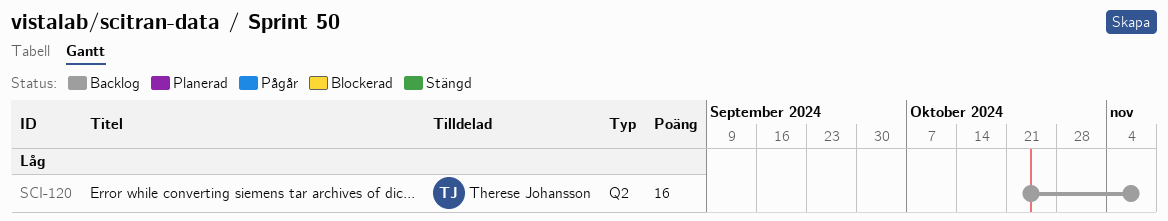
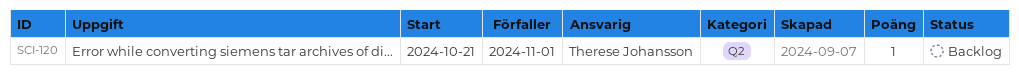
SCI-120, estimate: 16 -> 1
SCI-120, due: Nov 8 -> Nov 1

